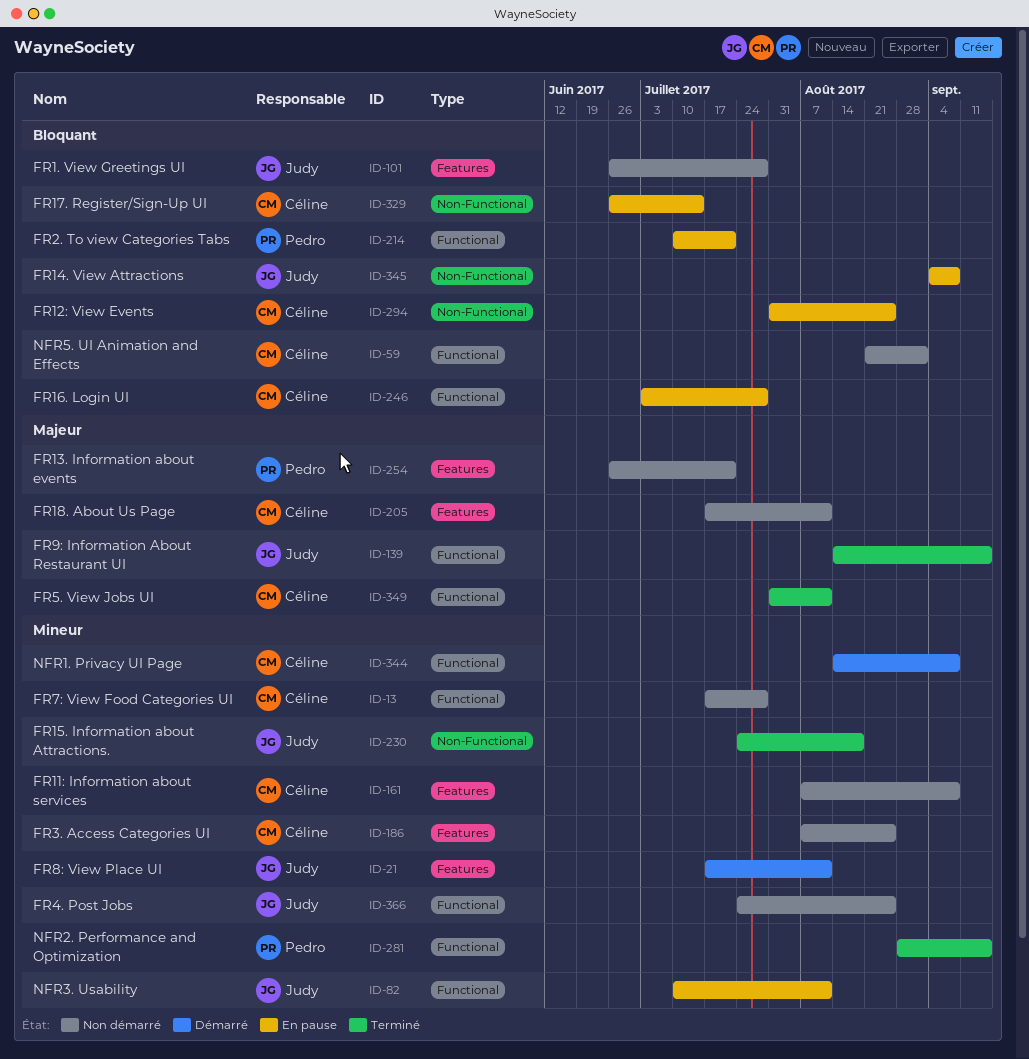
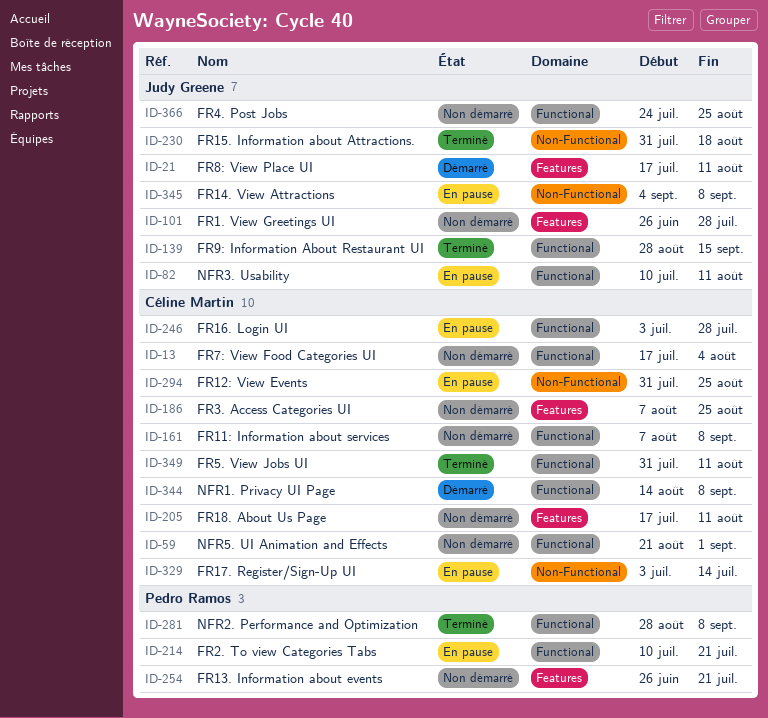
ID-13, due: Jul 28 -> Aug 4
ID-139, start: Aug 14 -> Aug 28
ID-161, label: Features -> Functional
ID-230, start: Jul 24 -> Jul 31
ID-281, due: Sep 15 -> Sep 8
ID-329, start: Jun 26 -> Jul 3

